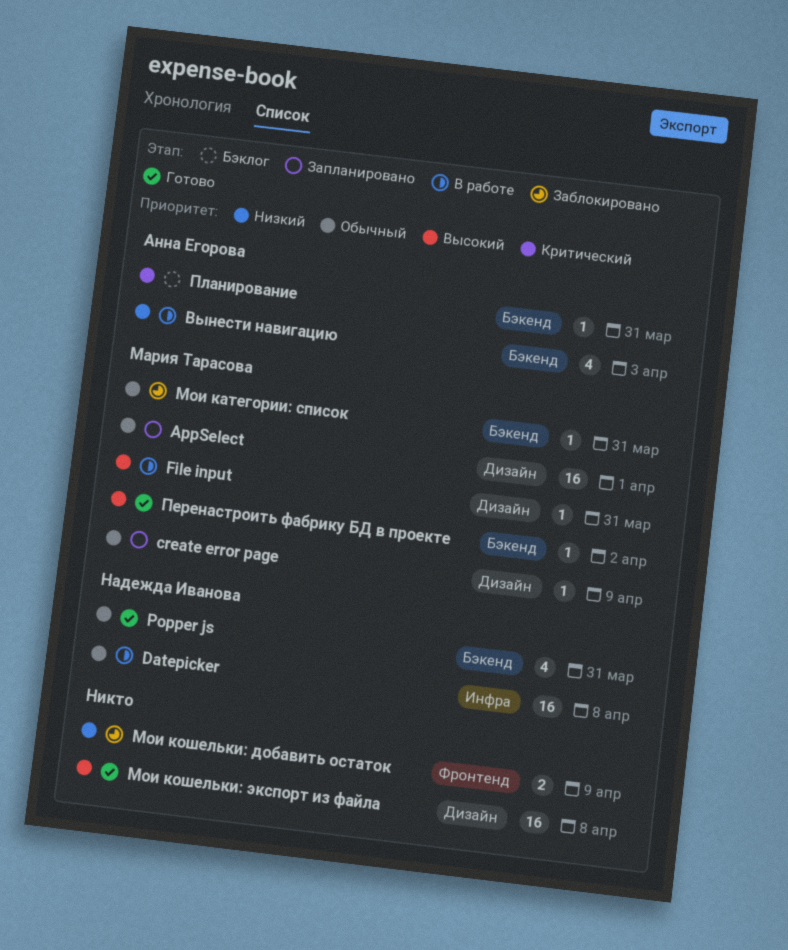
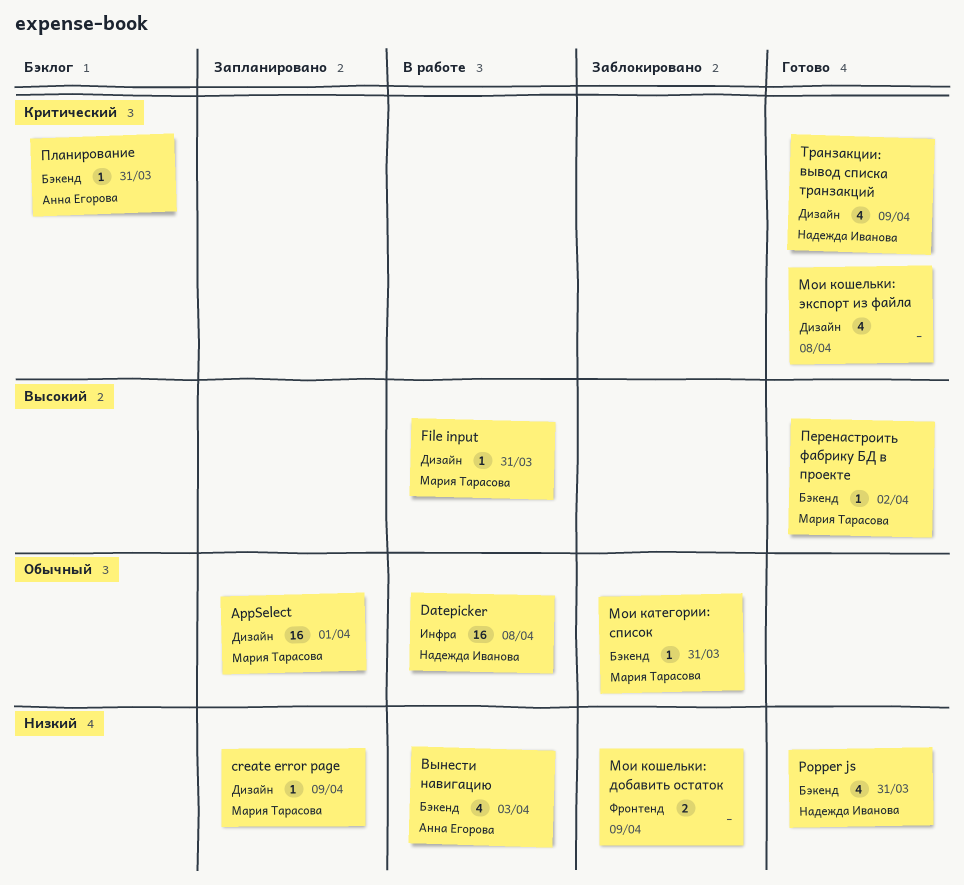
create error page, priority: Обычный -> Низкий
Popper js, priority: Обычный -> Низкий
Мои кошельки: экспорт из файла, priority: Высокий -> Критический
Мои кошельки: экспорт из файла, estimate: 16 -> 4
Транзакции: вывод списка транзакций: none -> present

